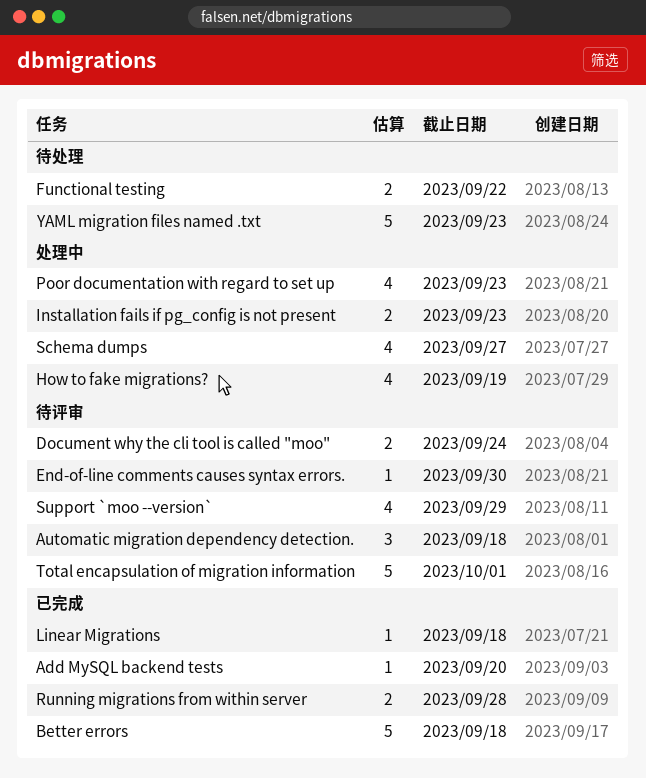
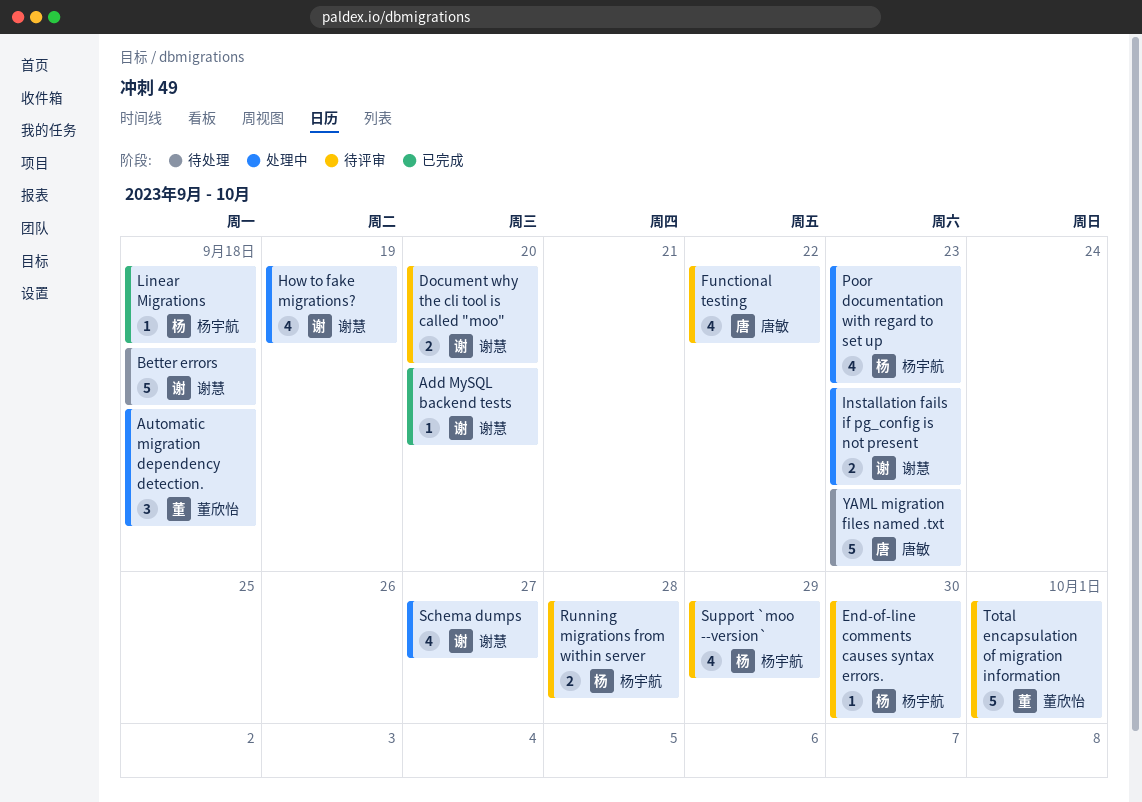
Automatic migration dependency detection., status: 待评审 -> 处理中
Better errors, status: 已完成 -> 待处理
Document why the cli tool is called "moo", due: Sep 24 -> Sep 20
Functional testing, status: 待处理 -> 待评审
Functional testing, estimate: 2 -> 4
Running migrations from within server, status: 已完成 -> 待评审

